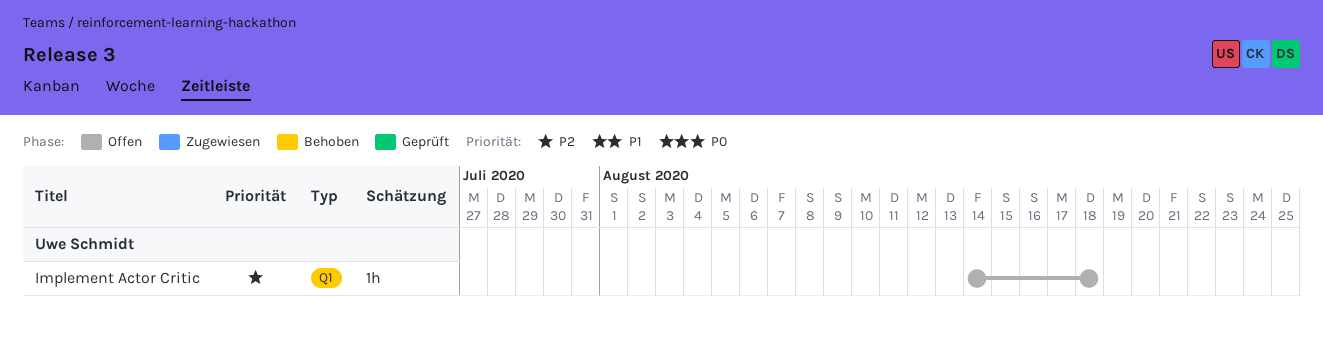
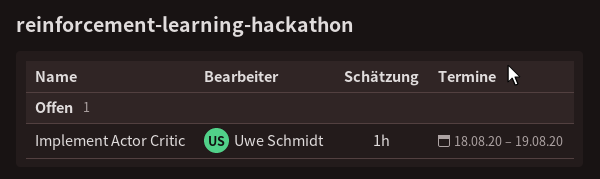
Implement Actor Critic, start: Aug 14 -> Aug 18
Implement Actor Critic, due: Aug 18 -> Aug 19

